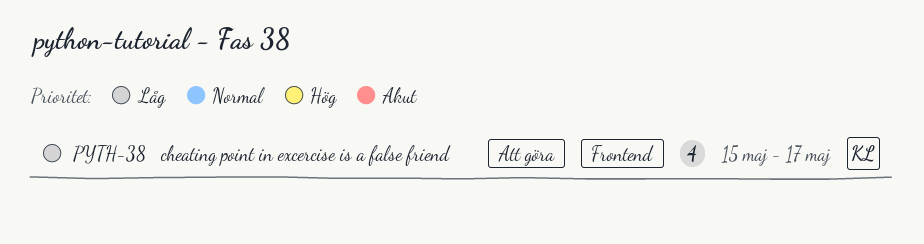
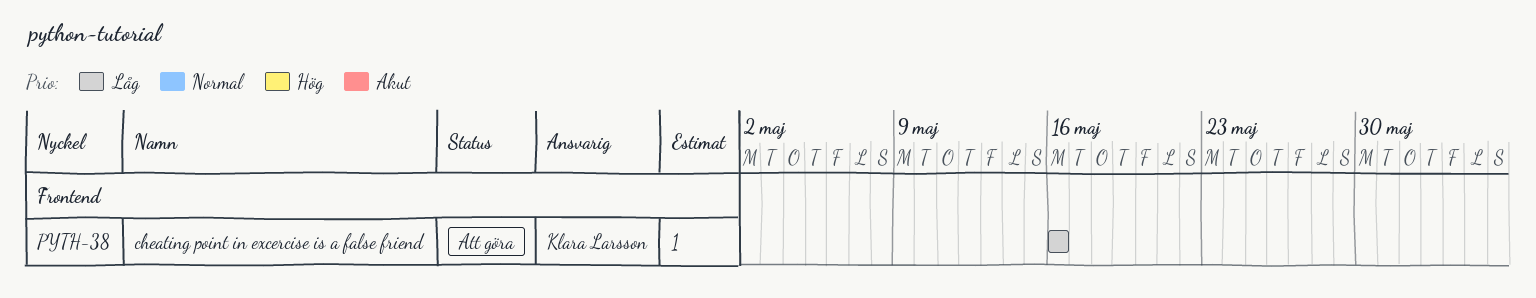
PYTH-38, estimate: 4 -> 1
PYTH-38, start: May 15 -> May 16
PYTH-38, due: May 17 -> May 16

